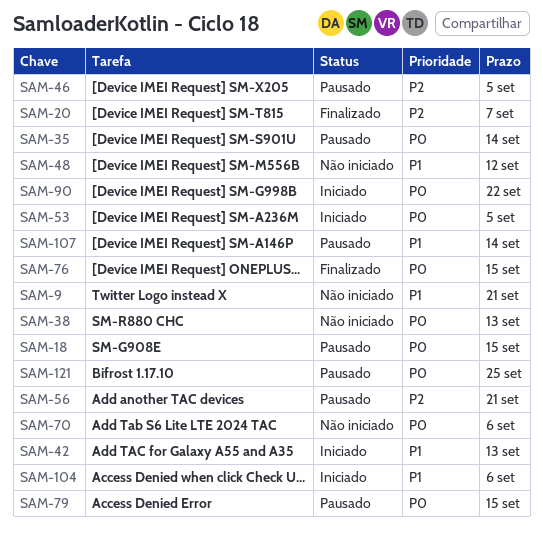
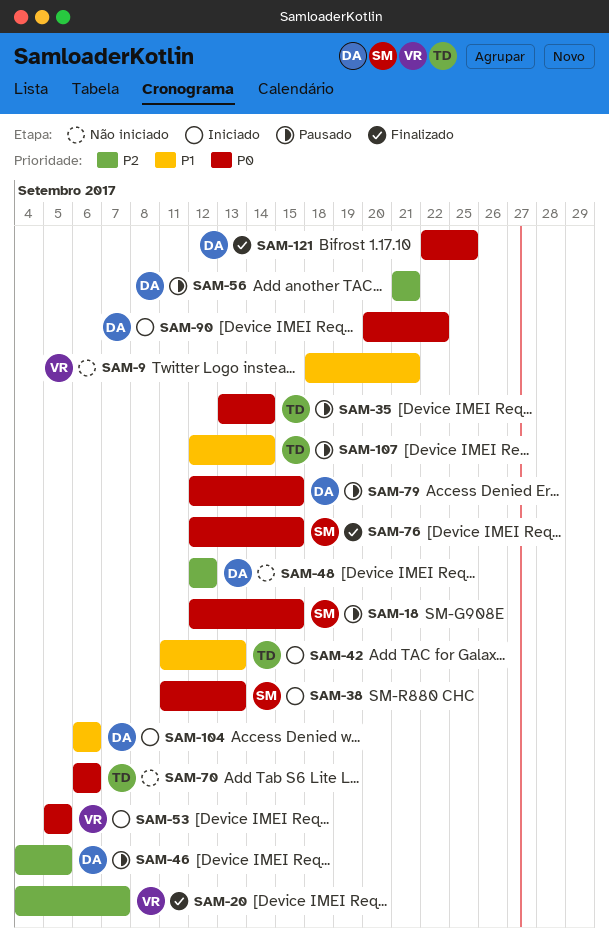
SAM-38, status: Não iniciado -> Iniciado
SAM-48, priority: P1 -> P2
SAM-121, status: Pausado -> Finalizado

